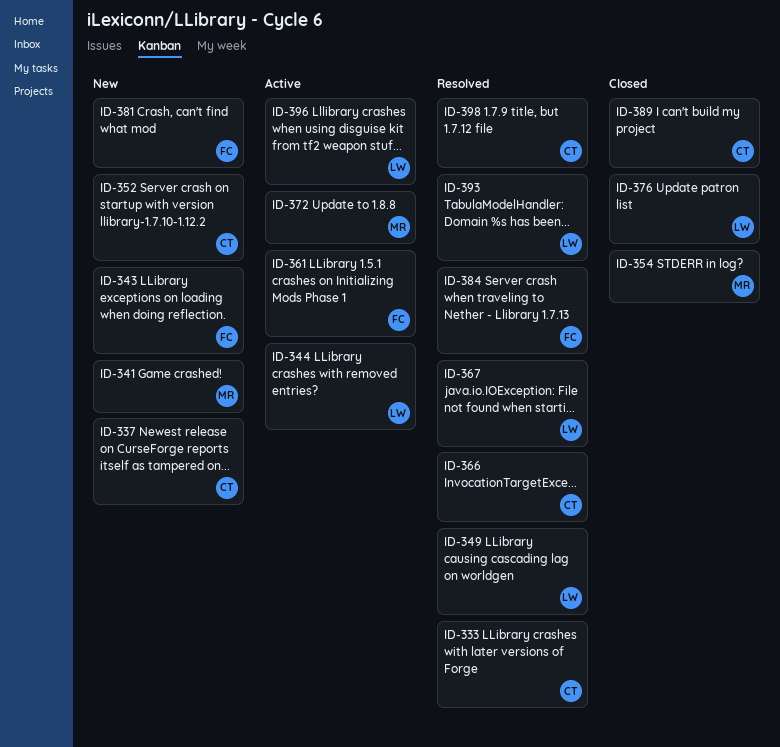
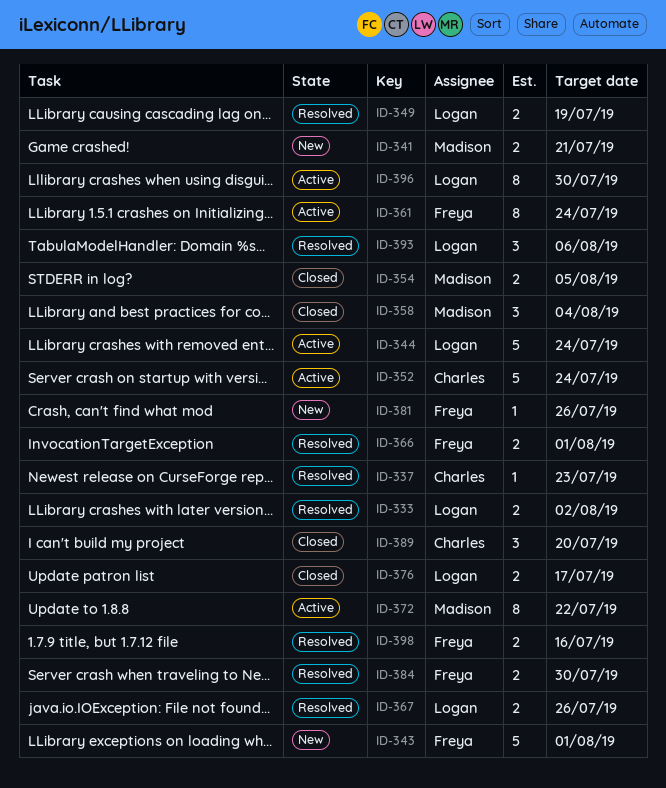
ID-333, owner: Charles -> Logan
ID-337, status: New -> Resolved
ID-352, status: New -> Active
ID-358: none -> present
ID-366, owner: Charles -> Freya
ID-398, owner: Charles -> Freya

